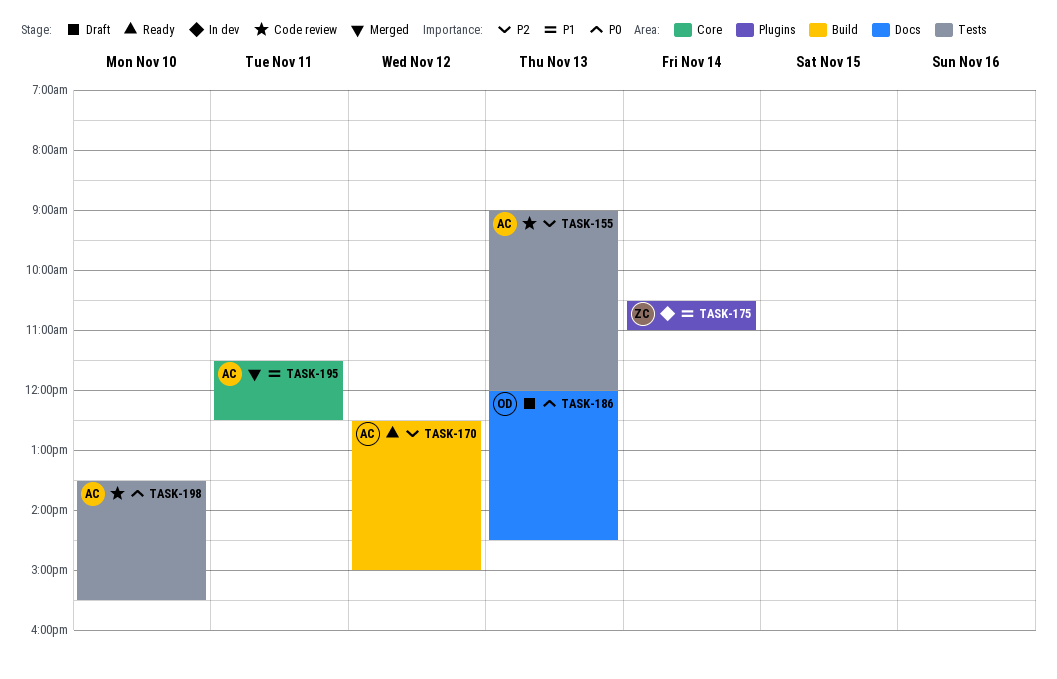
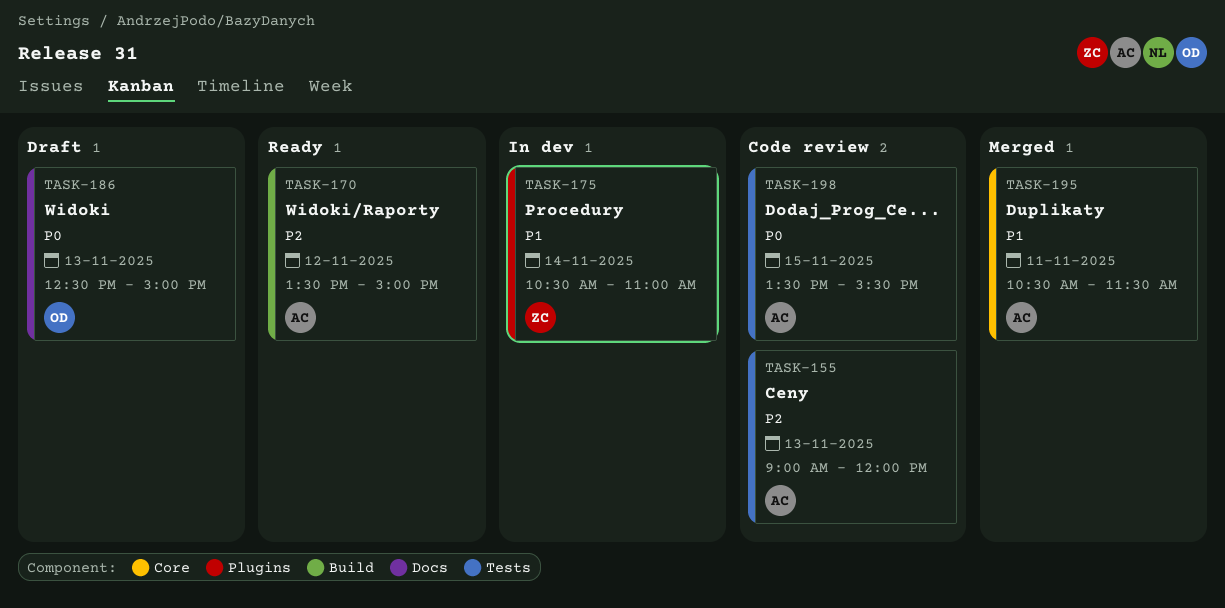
TASK-170, begins: 12:30 -> 13:30
TASK-186, begins: 12:00 -> 12:30
TASK-186, ends: 14:30 -> 15:00
TASK-195, begins: 11:30 -> 10:30
TASK-195, ends: 12:30 -> 11:30
TASK-198, day: Nov 10 -> Nov 15

